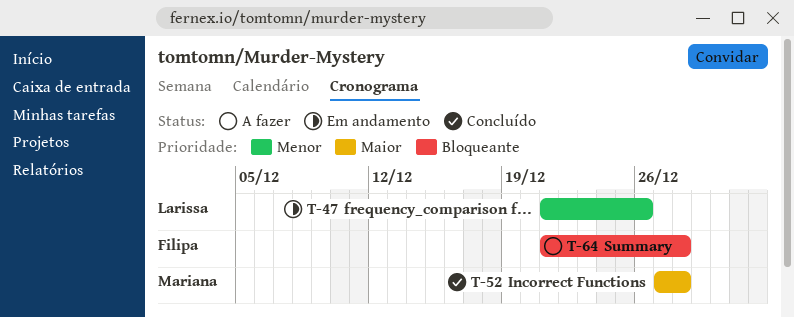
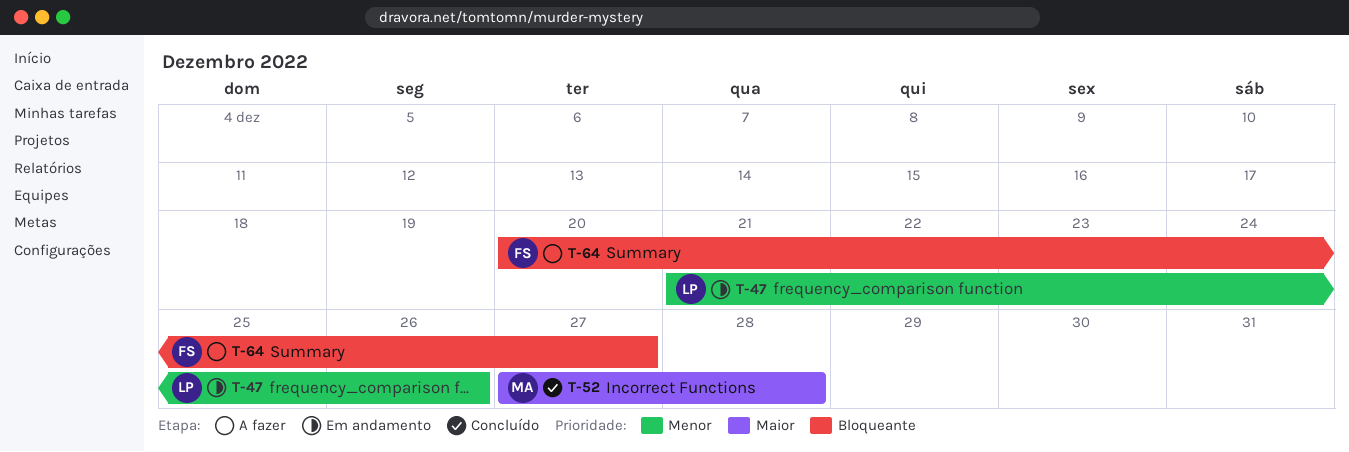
T-64, start: Dec 21 -> Dec 20
T-64, due: Dec 28 -> Dec 27

